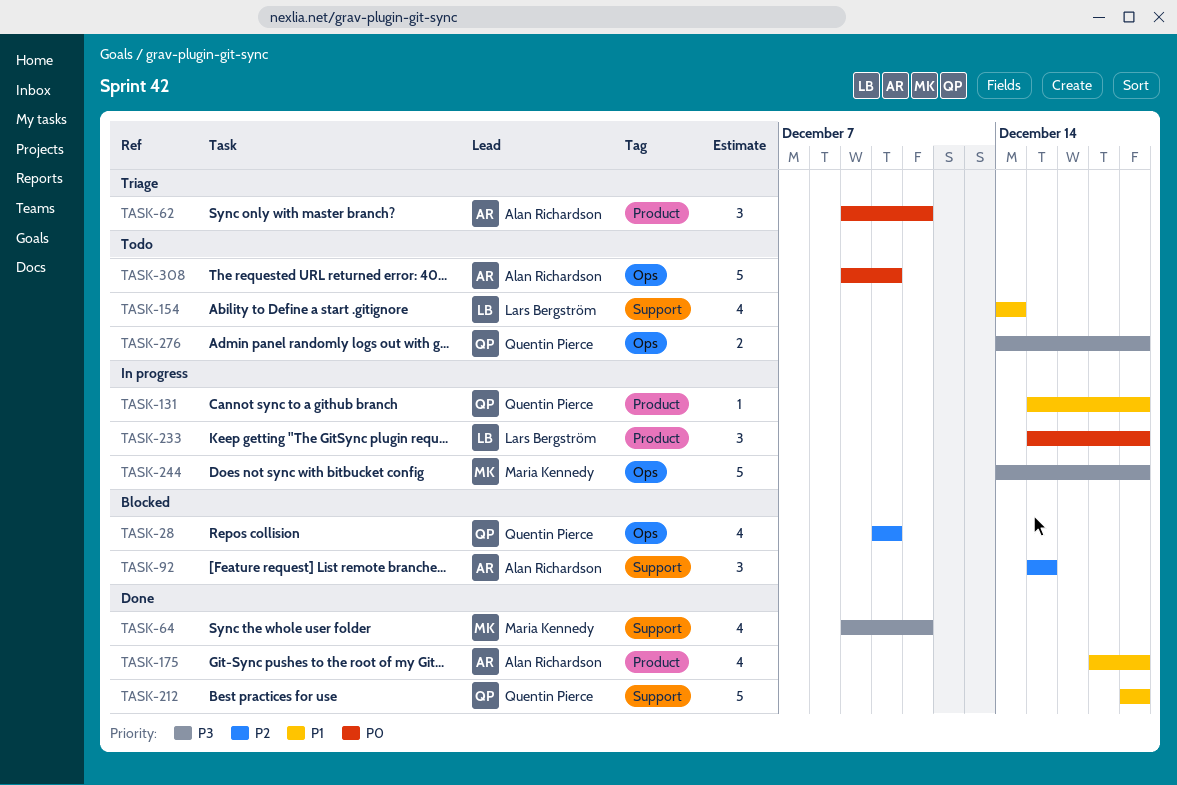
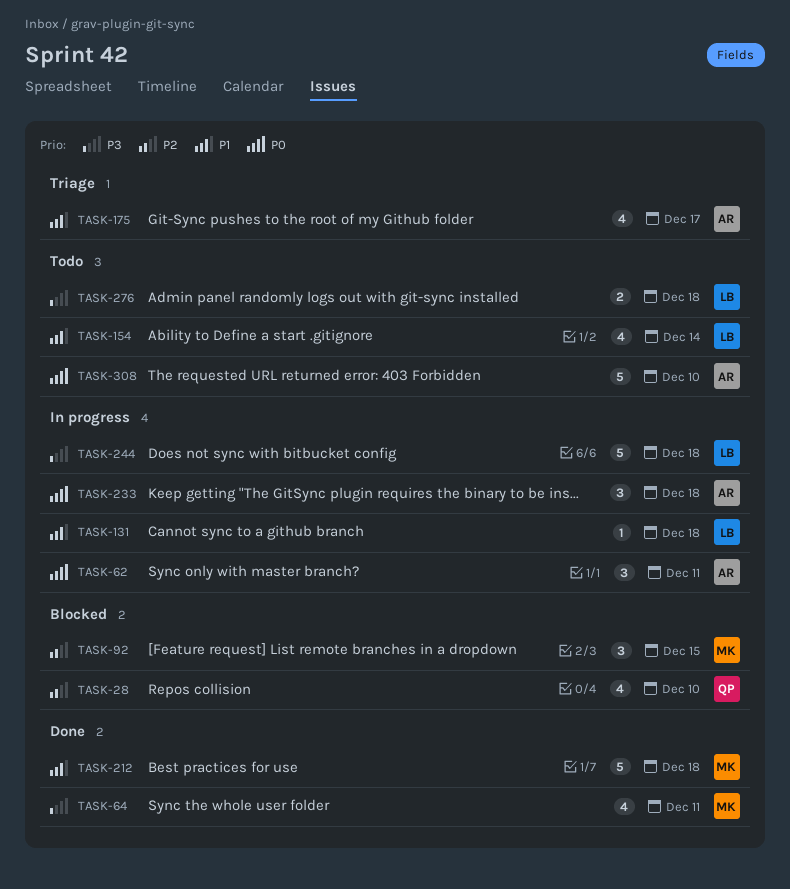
TASK-62, status: Triage -> In progress
TASK-92, owner: Alan Richardson -> Maria Kennedy
TASK-131, owner: Quentin Pierce -> Lars Bergström
TASK-175, status: Done -> Triage
TASK-175, due: Dec 18 -> Dec 17
TASK-212, owner: Quentin Pierce -> Maria Kennedy
TASK-233, owner: Lars Bergström -> Alan Richardson
TASK-244, owner: Maria Kennedy -> Lars Bergström
TASK-276, owner: Quentin Pierce -> Lars Bergström

